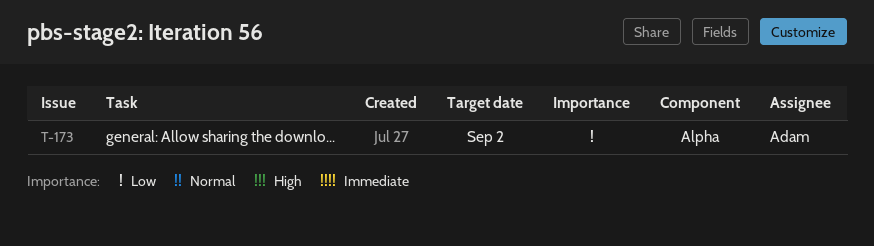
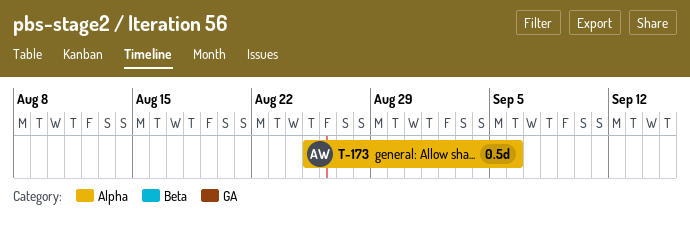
T-173, due: Sep 2 -> Sep 6

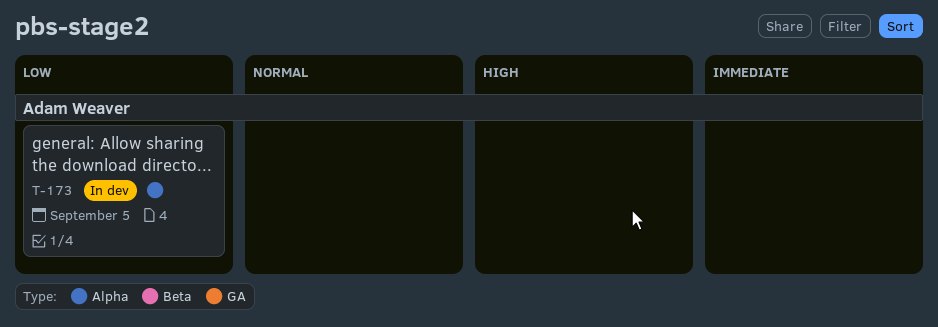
T-173, due: Sep 6 -> Sep 5

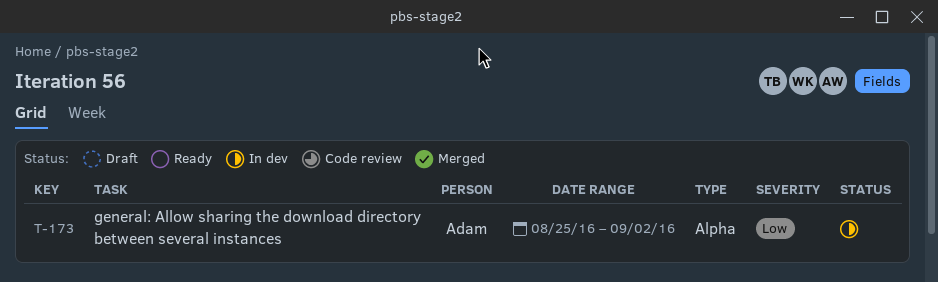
T-173, due: Sep 5 -> Sep 2

